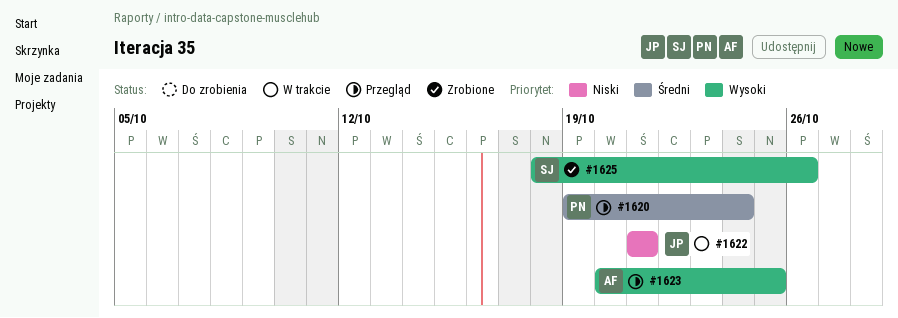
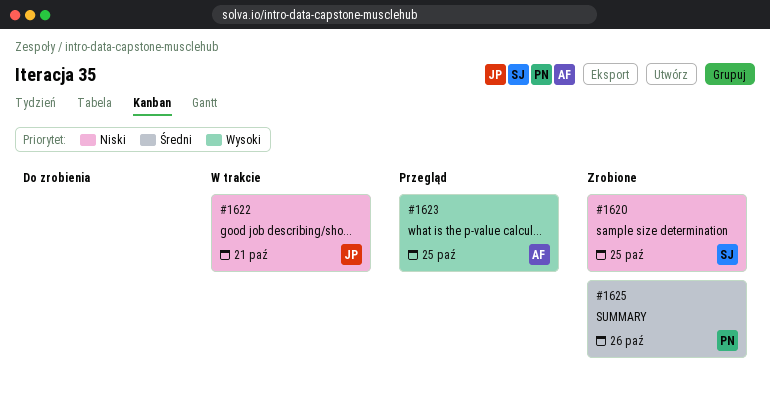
#1620, status: Przegląd -> Zrobione
#1620, owner: PN -> SJ
#1620, priority: Średni -> Niski
#1620, due: Oct 24 -> Oct 25
#1625, owner: SJ -> PN
#1625, priority: Wysoki -> Średni

